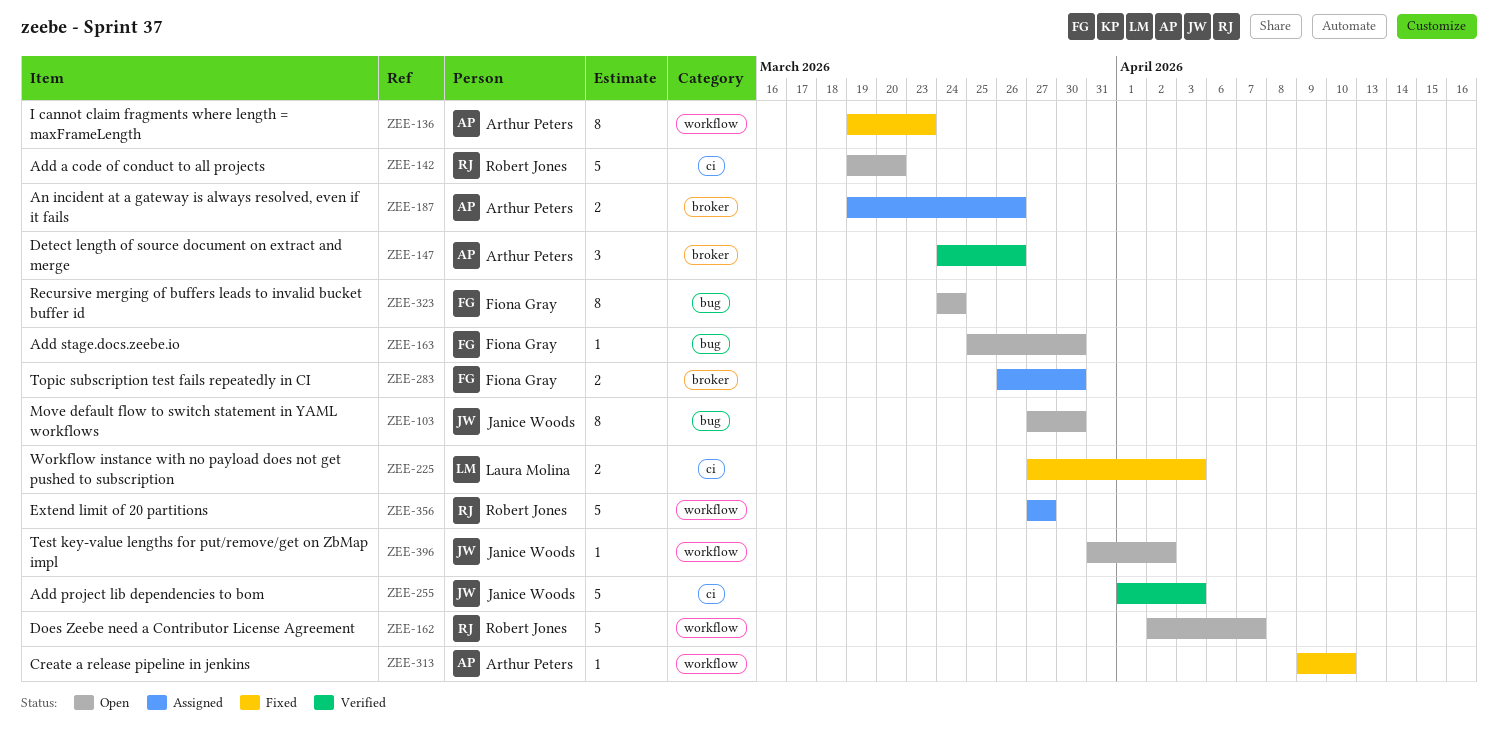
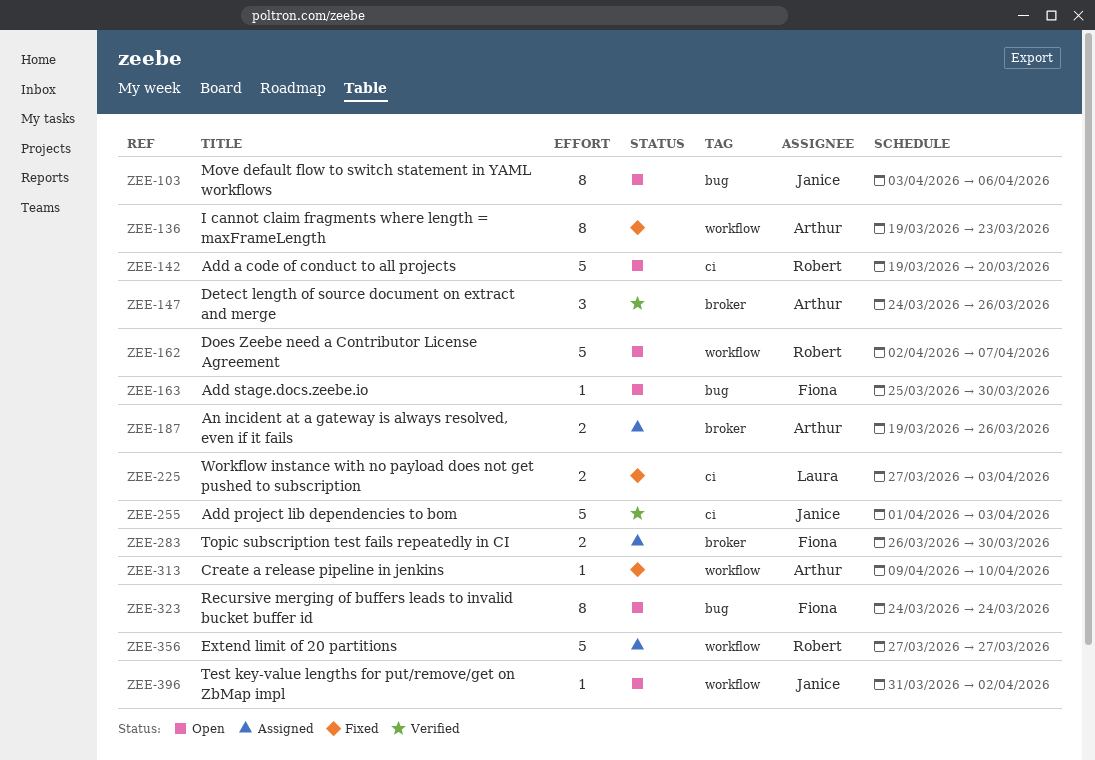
ZEE-103, start: Mar 27 -> Apr 3
ZEE-103, due: Mar 30 -> Apr 6

